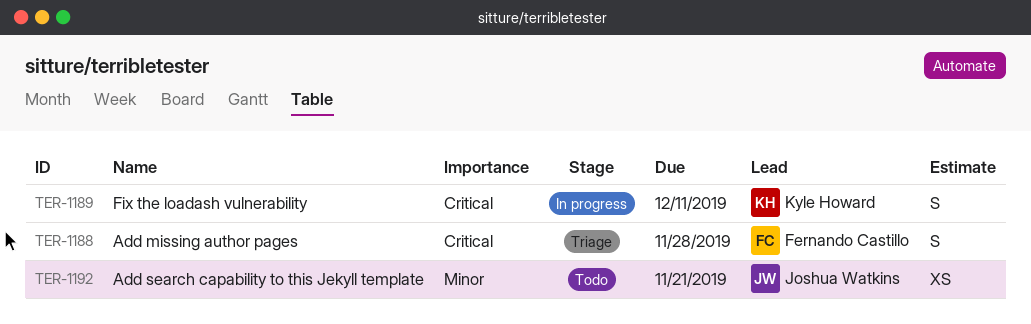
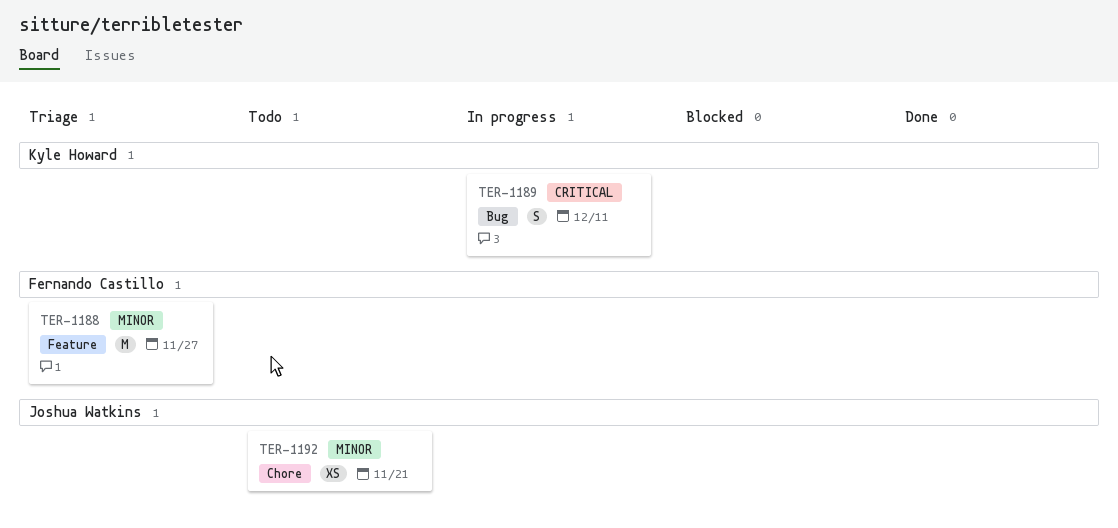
TER-1188, priority: Critical -> Minor
TER-1188, estimate: S -> M
TER-1188, due: Nov 28 -> Nov 27

